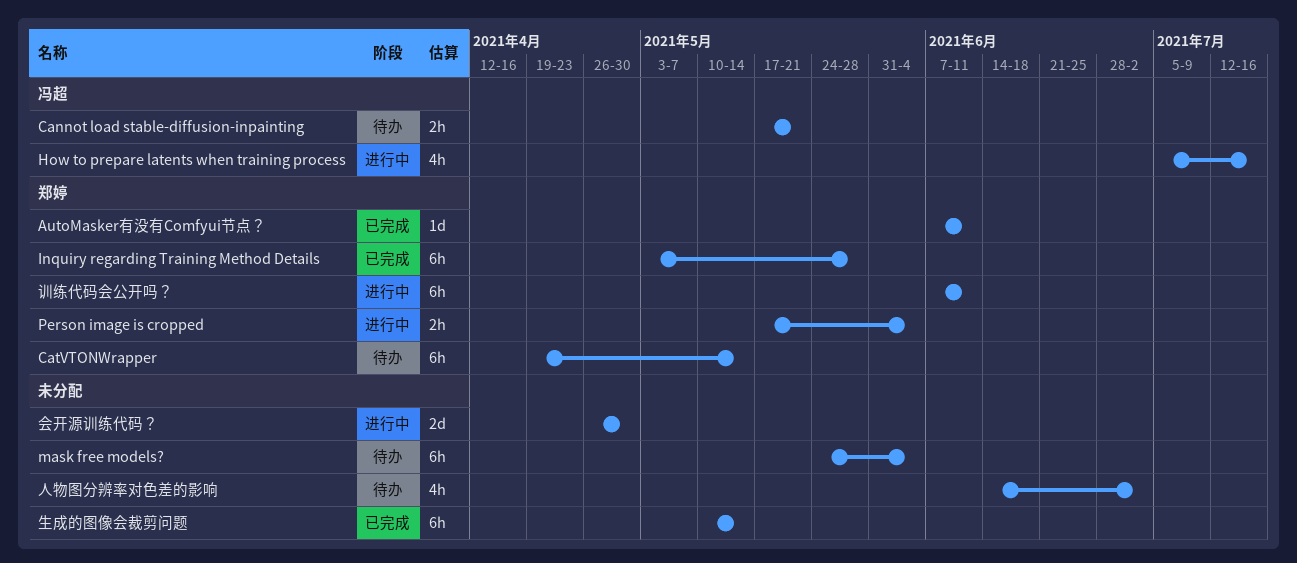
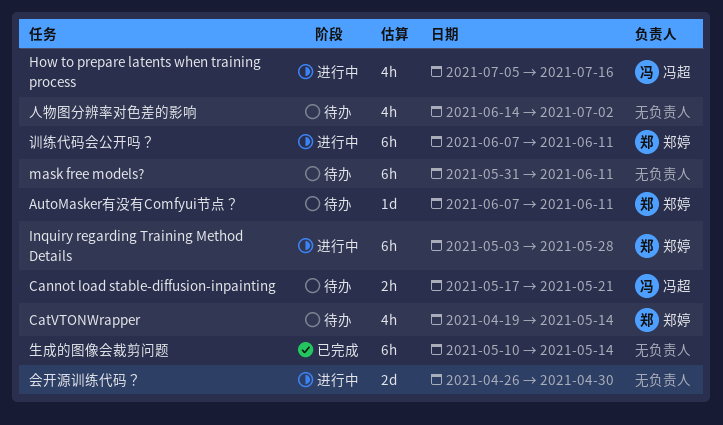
AutoMasker有没有Comfyui节点？, status: 已完成 -> 待办
CatVTONWrapper, estimate: 6h -> 4h
Inquiry regarding Training Method Details, status: 已完成 -> 进行中
mask free models?, start: May 24 -> May 31
mask free models?, due: Jun 4 -> Jun 11
Person image is cropped: present -> none

